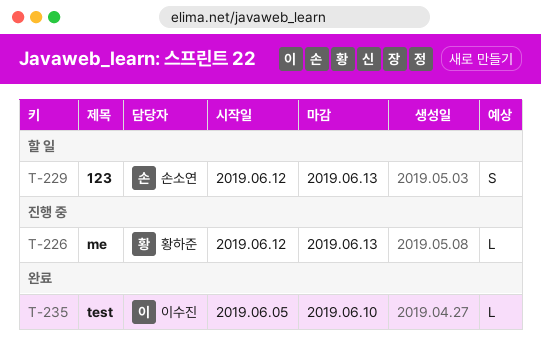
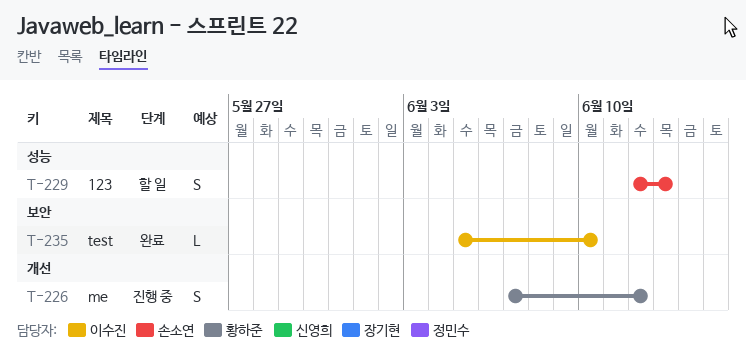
T-226, estimate: L -> S
T-226, start: Jun 12 -> Jun 7
T-226, due: Jun 13 -> Jun 12

